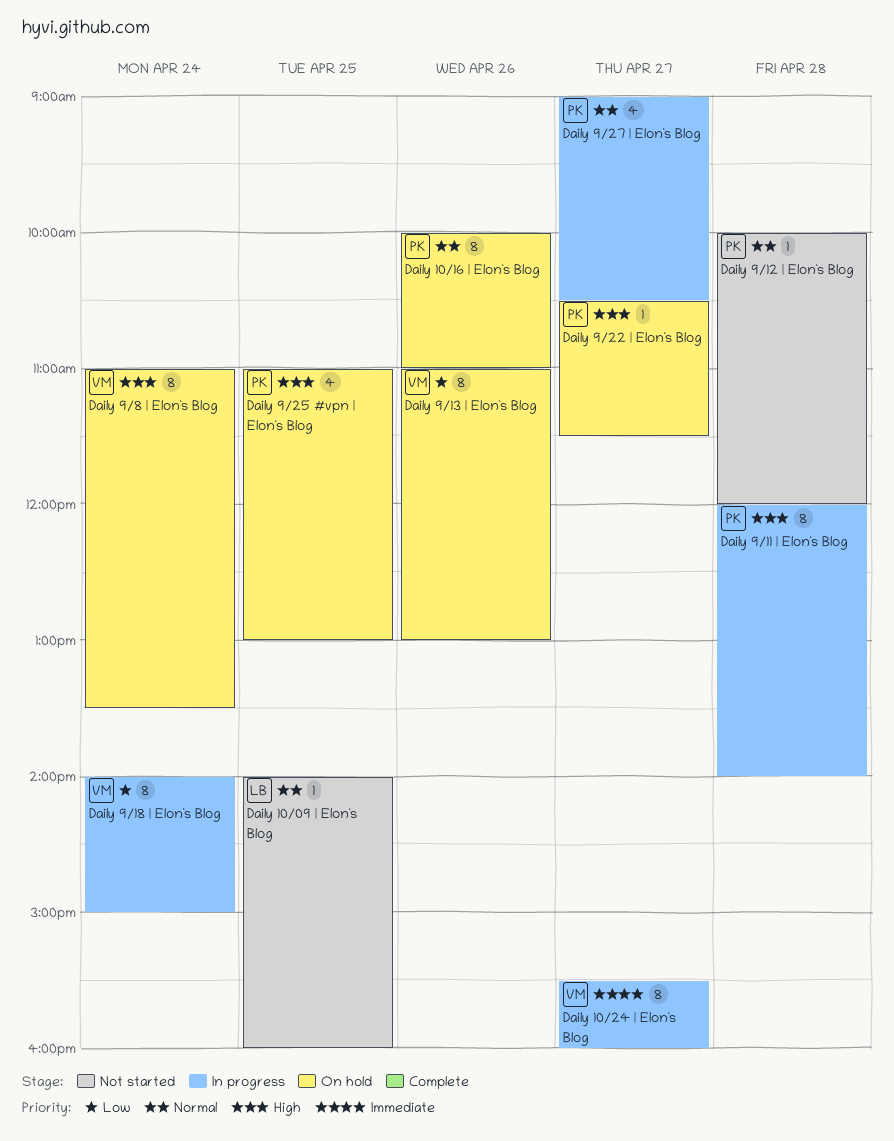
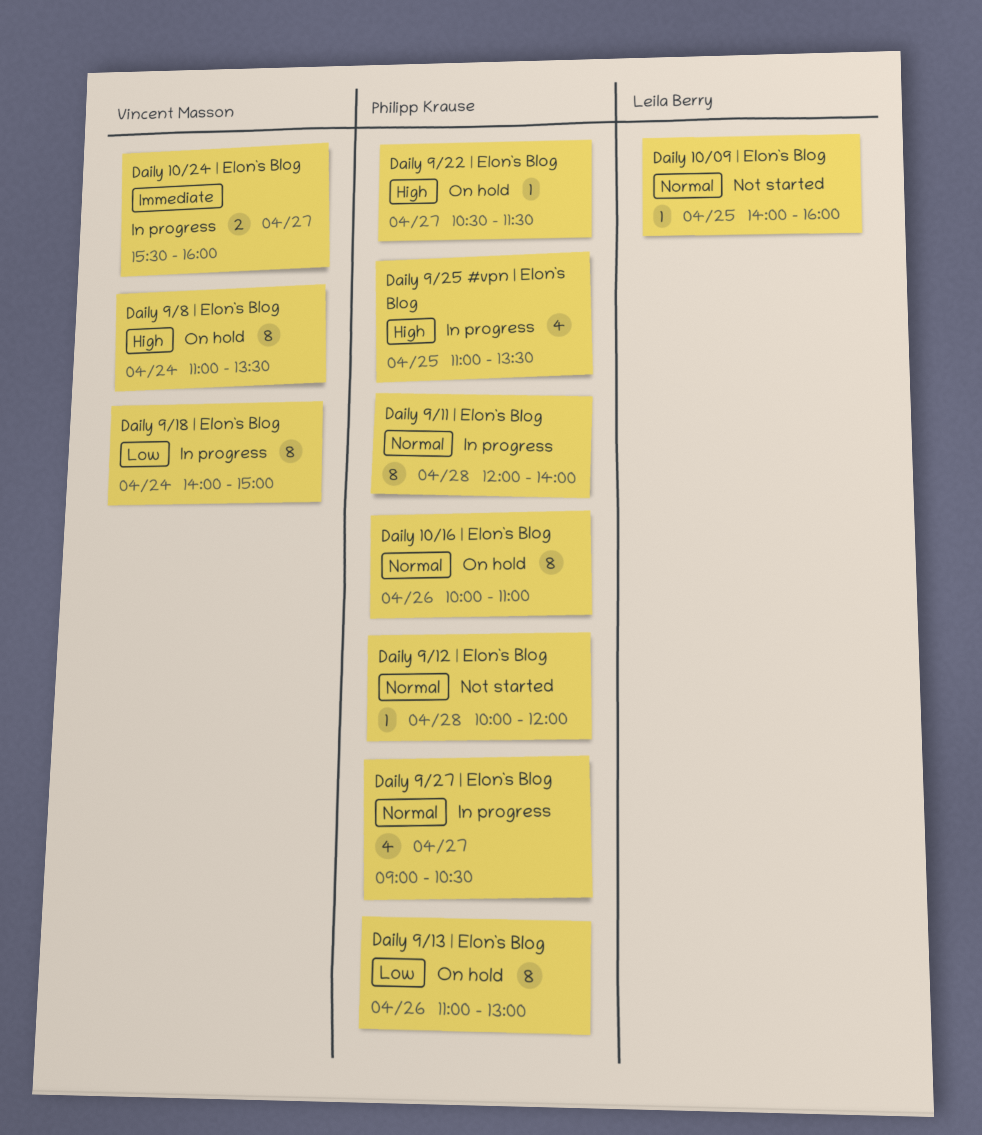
Daily 10/24 | Elon`s Blog, estimate: 8 -> 2
Daily 9/11 | Elon`s Blog, priority: High -> Normal
Daily 9/13 | Elon`s Blog, owner: Vincent Masson -> Philipp Krause
Daily 9/25 #vpn | Elon`s Blog, status: On hold -> In progress
Daily 9/25 #vpn | Elon`s Blog, ends: 13:00 -> 13:30

